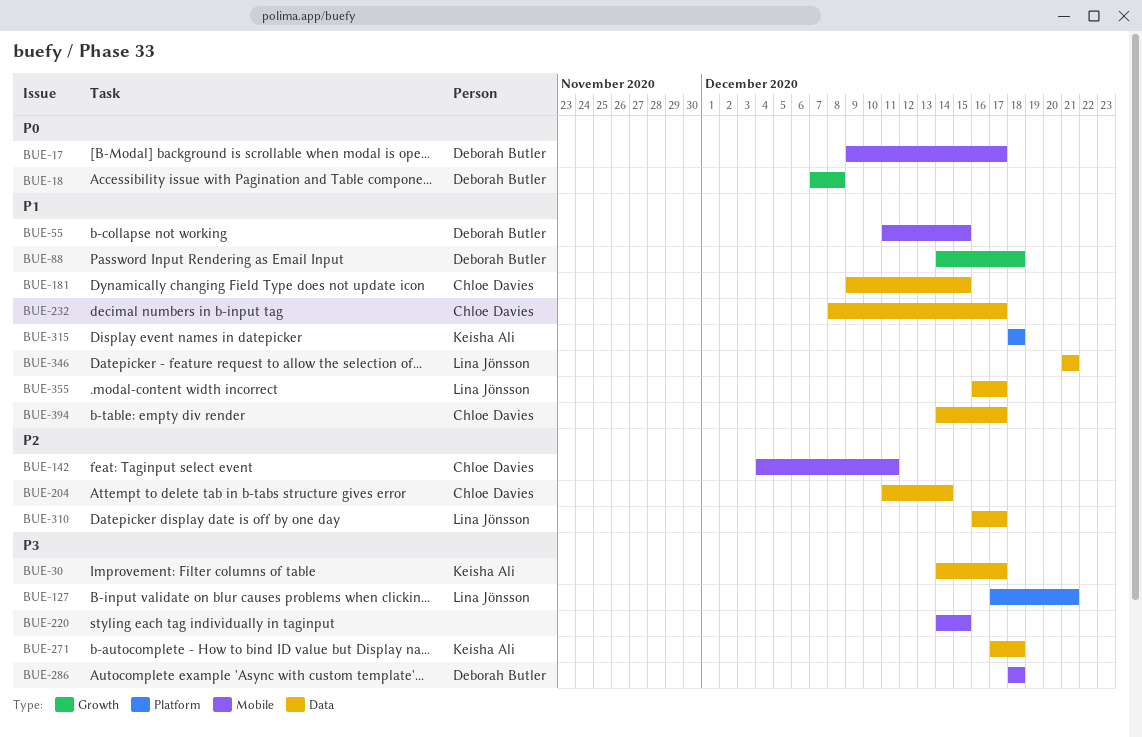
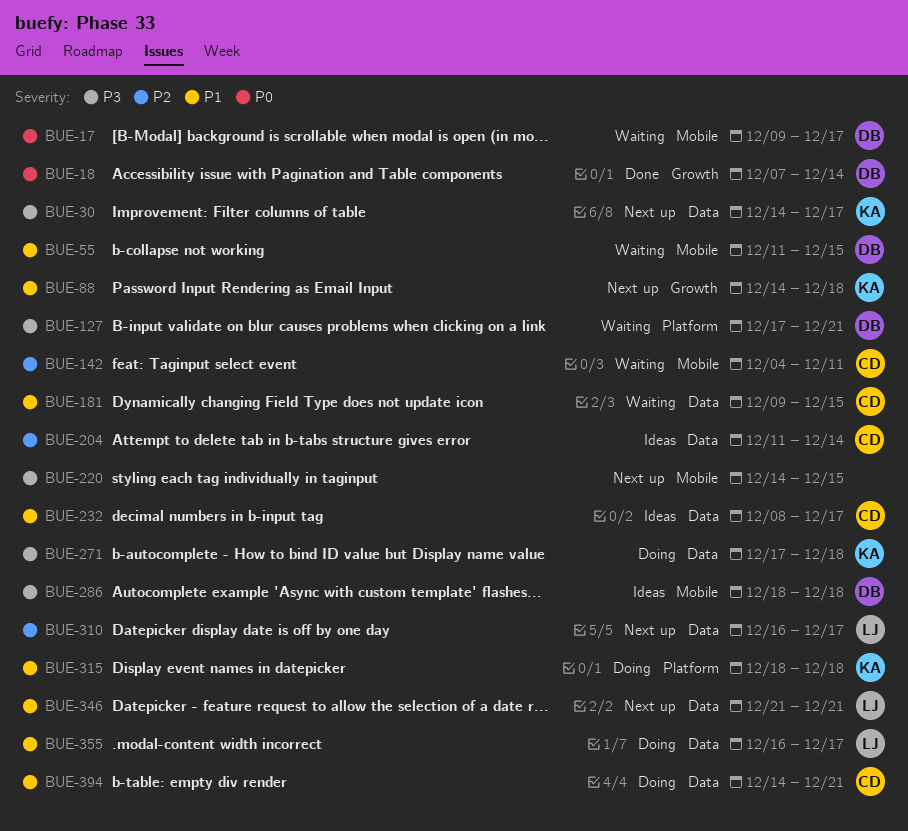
BUE-18, due: Dec 8 -> Dec 14
BUE-88, owner: Deborah Butler -> Keisha Ali
BUE-127, owner: Lina Jönsson -> Deborah Butler
BUE-394, due: Dec 17 -> Dec 21

